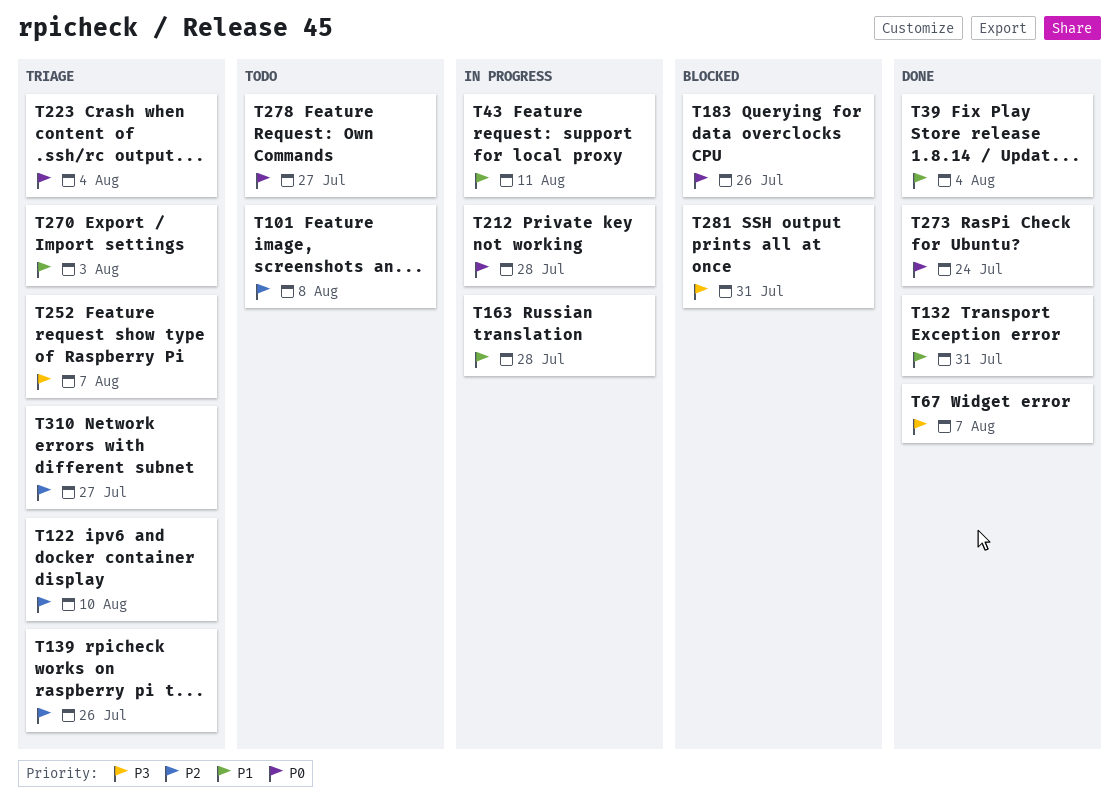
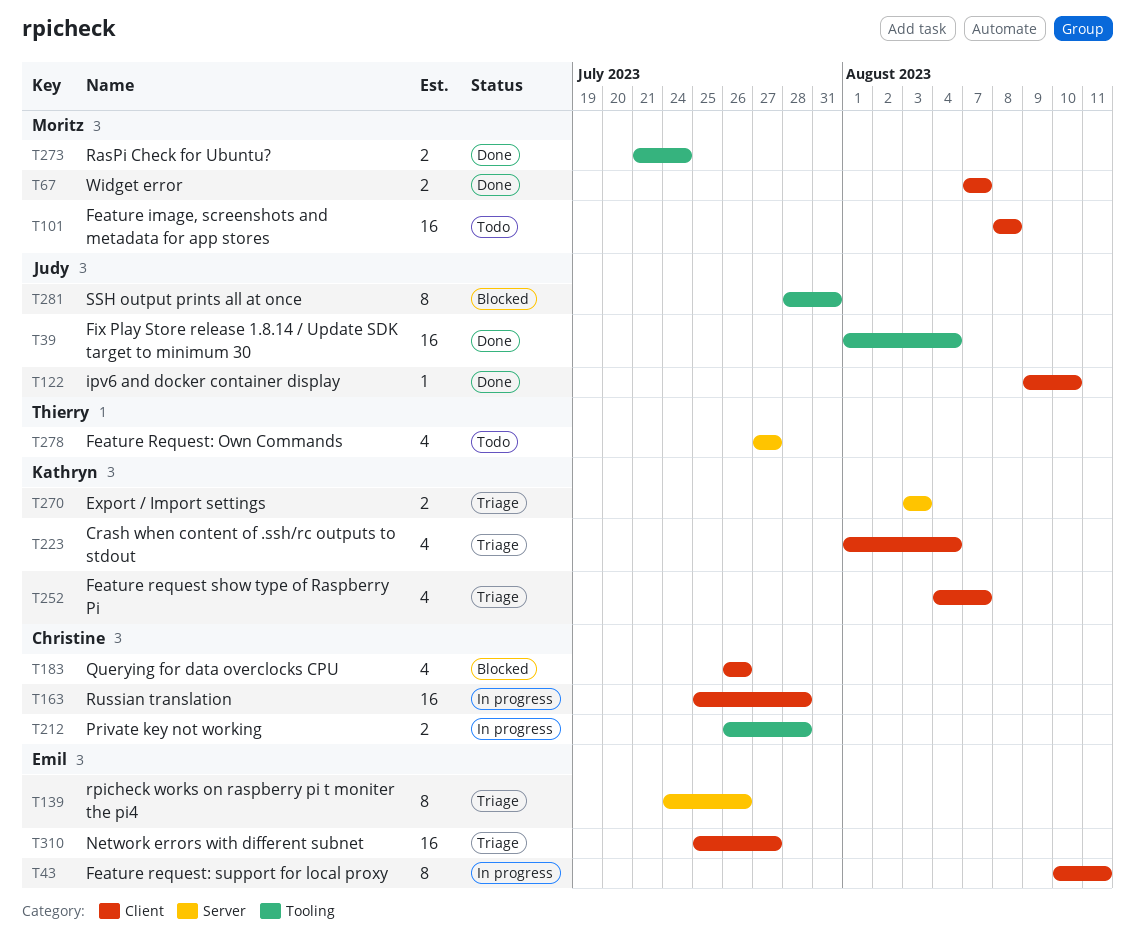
T122, status: Triage -> Done
T132: present -> none

